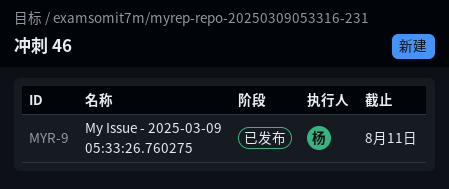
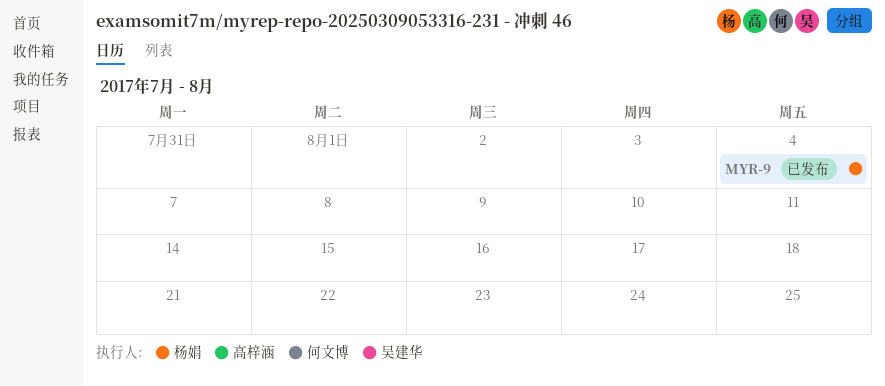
MYR-9, due: Aug 11 -> Aug 4

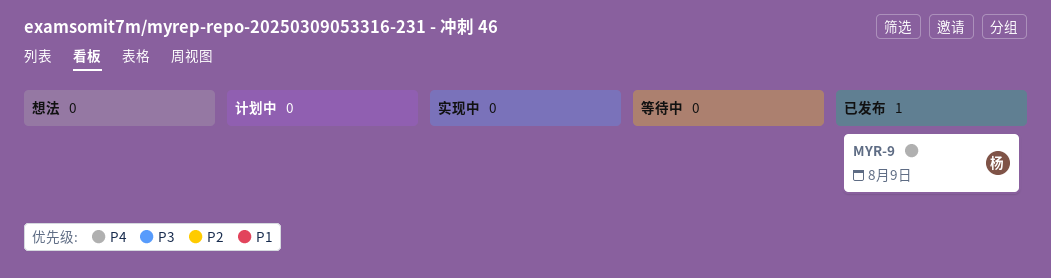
MYR-9, due: Aug 4 -> Aug 9

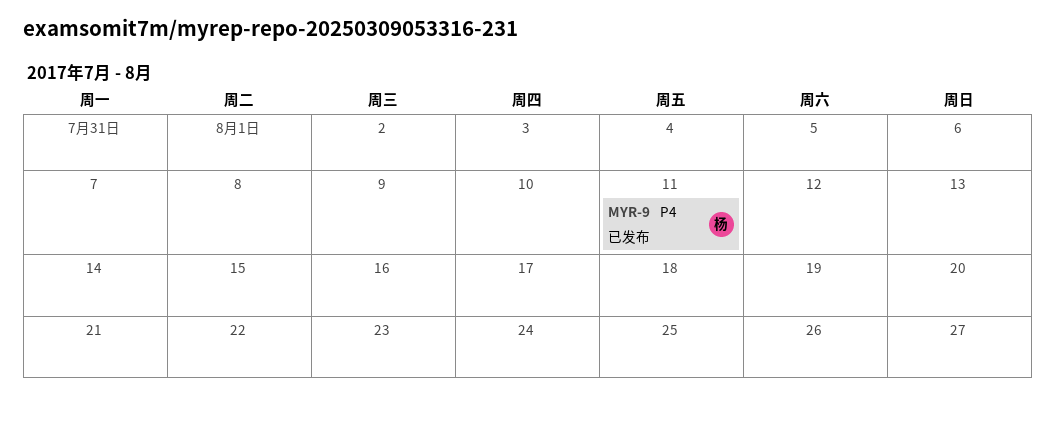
MYR-9, due: Aug 9 -> Aug 11

